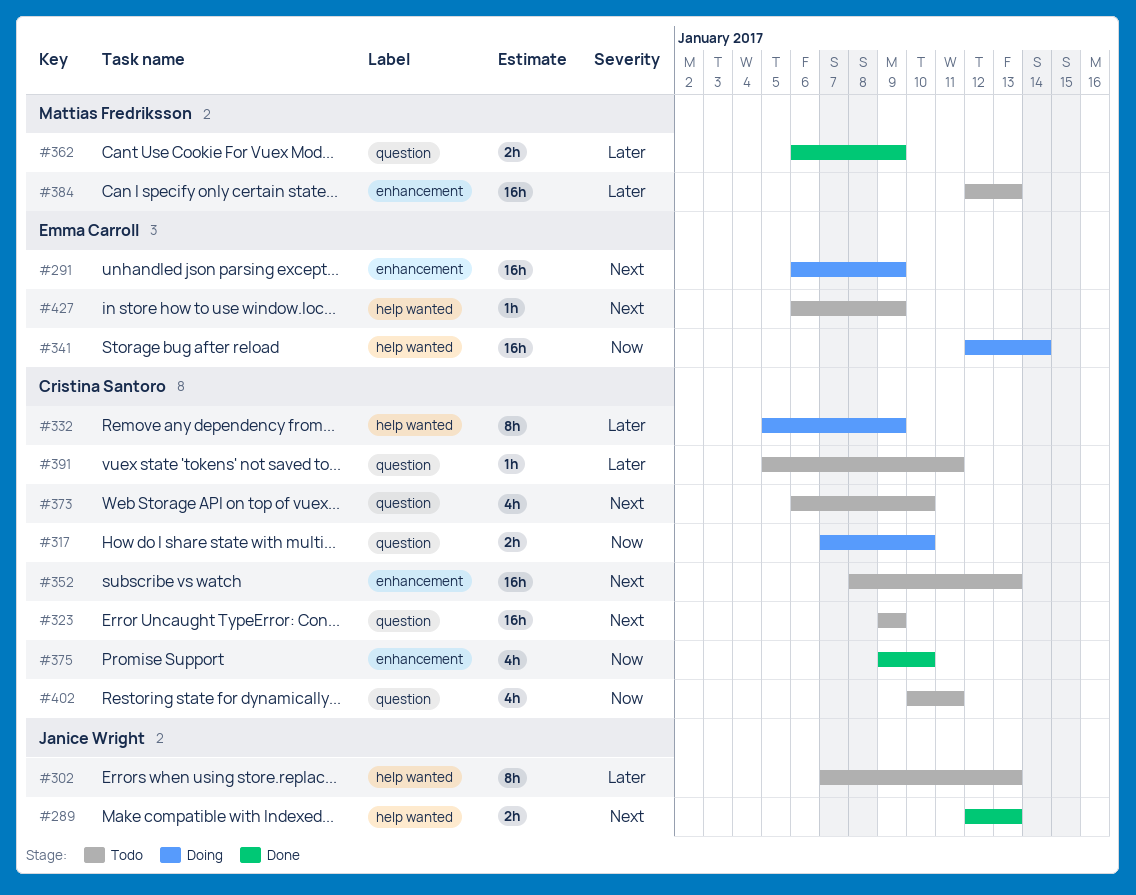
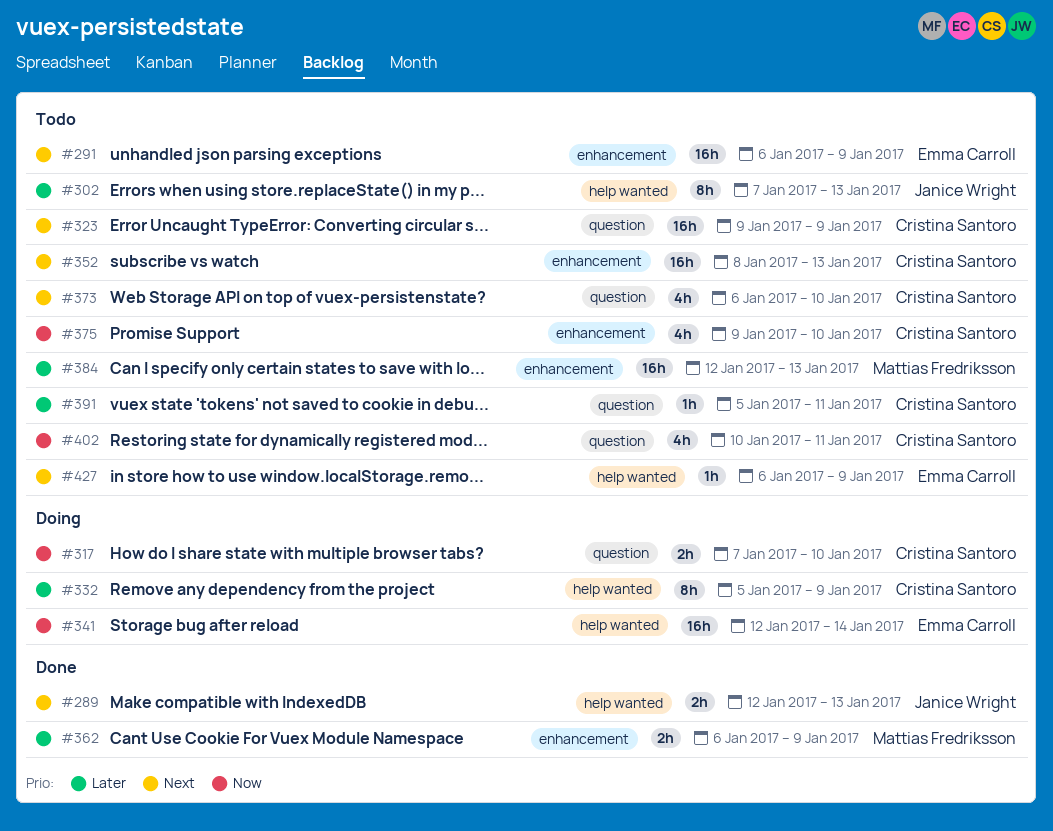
#291, status: Doing -> Todo
#362, label: question -> enhancement
#375, status: Done -> Todo

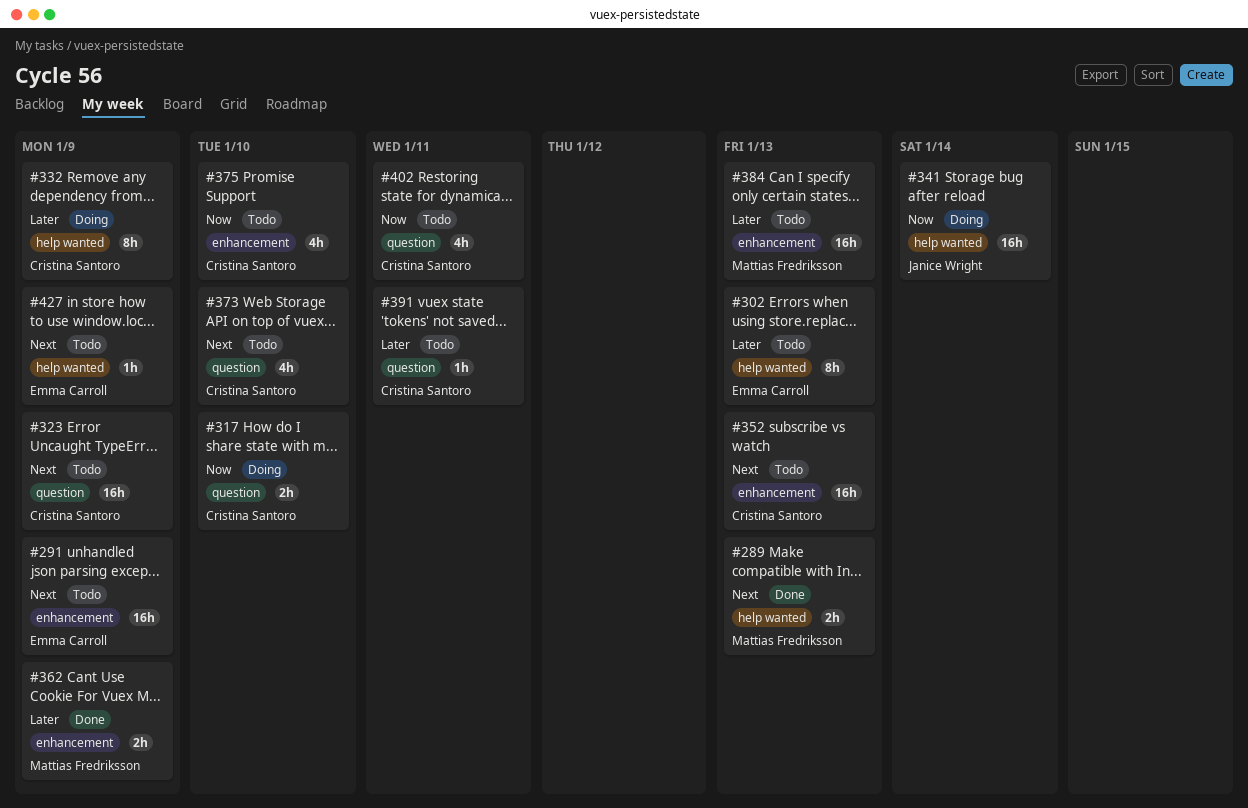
#289, owner: Janice Wright -> Mattias Fredriksson
#302, owner: Janice Wright -> Emma Carroll
#341, owner: Emma Carroll -> Janice Wright

